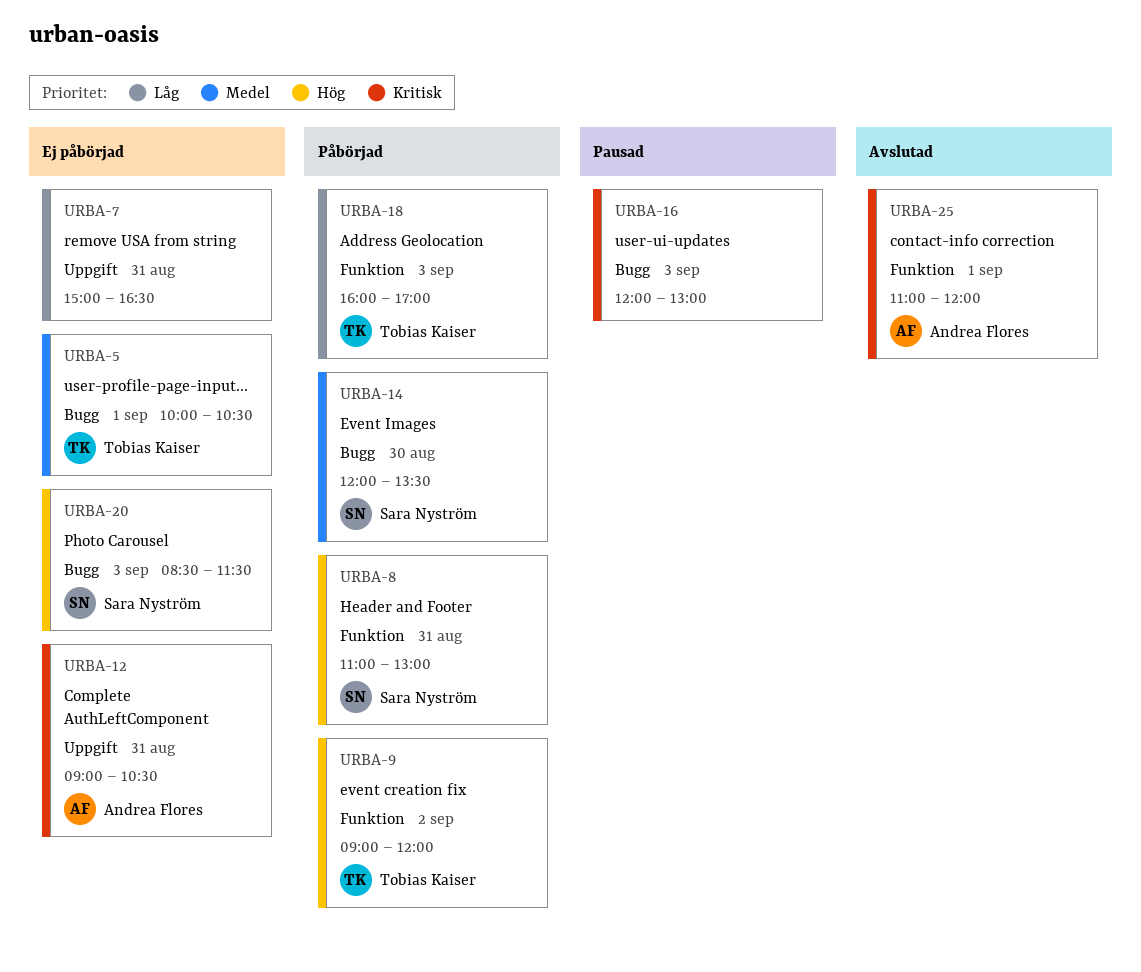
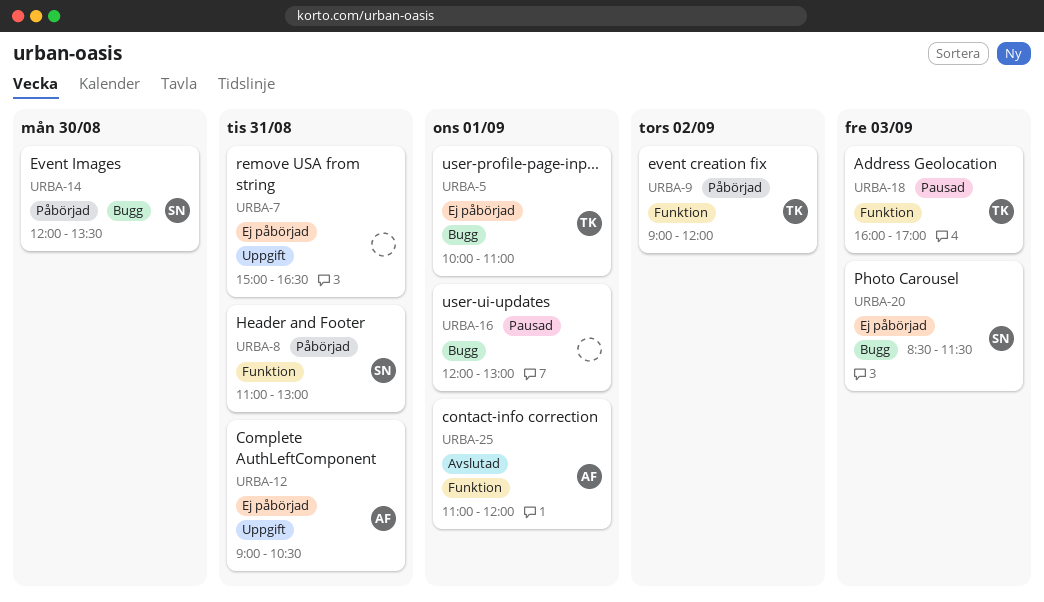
URBA-5, ends: 10:30 -> 11:00
URBA-16, day: Sep 3 -> Sep 1
URBA-18, status: Påbörjad -> Pausad

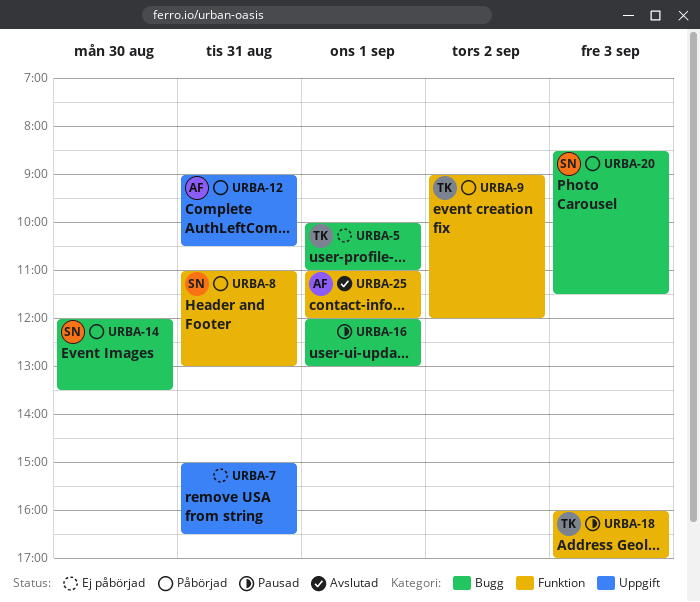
URBA-12, status: Ej påbörjad -> Påbörjad
URBA-20, status: Ej påbörjad -> Påbörjad

